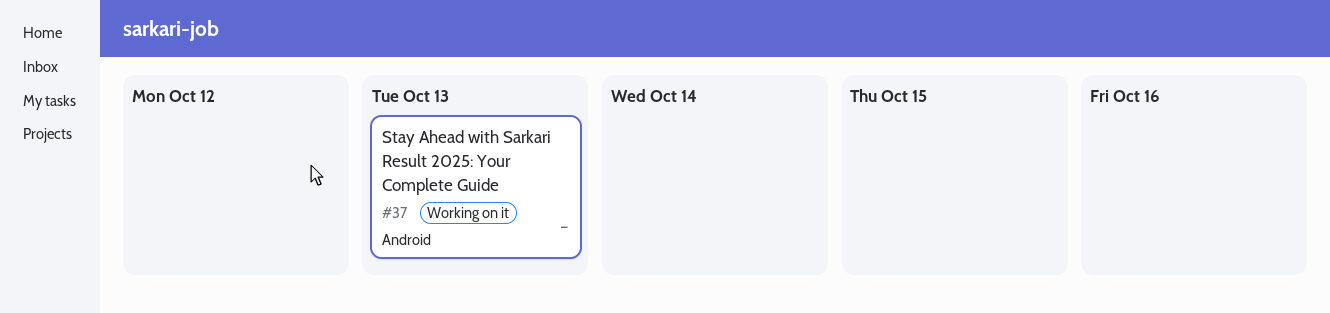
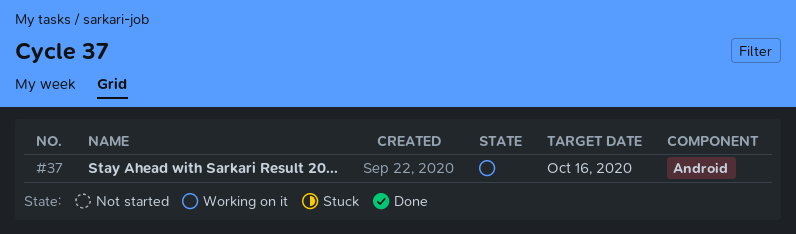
#37, due: Oct 13 -> Oct 16

